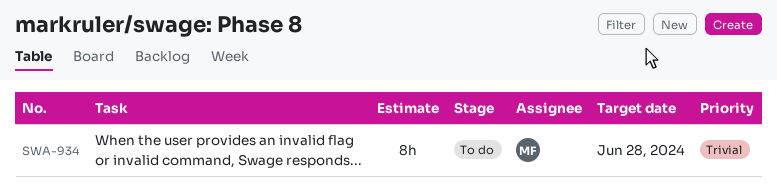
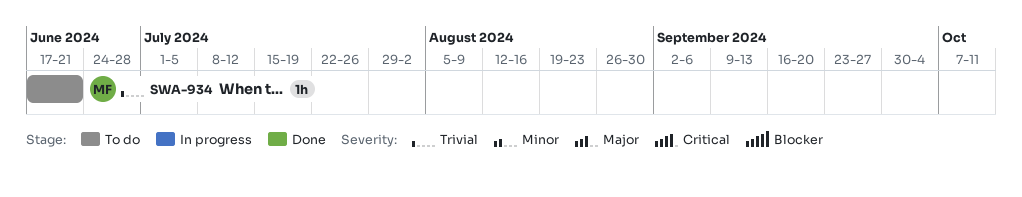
SWA-934, estimate: 8h -> 1h
SWA-934, due: Jun 28 -> Jun 21

